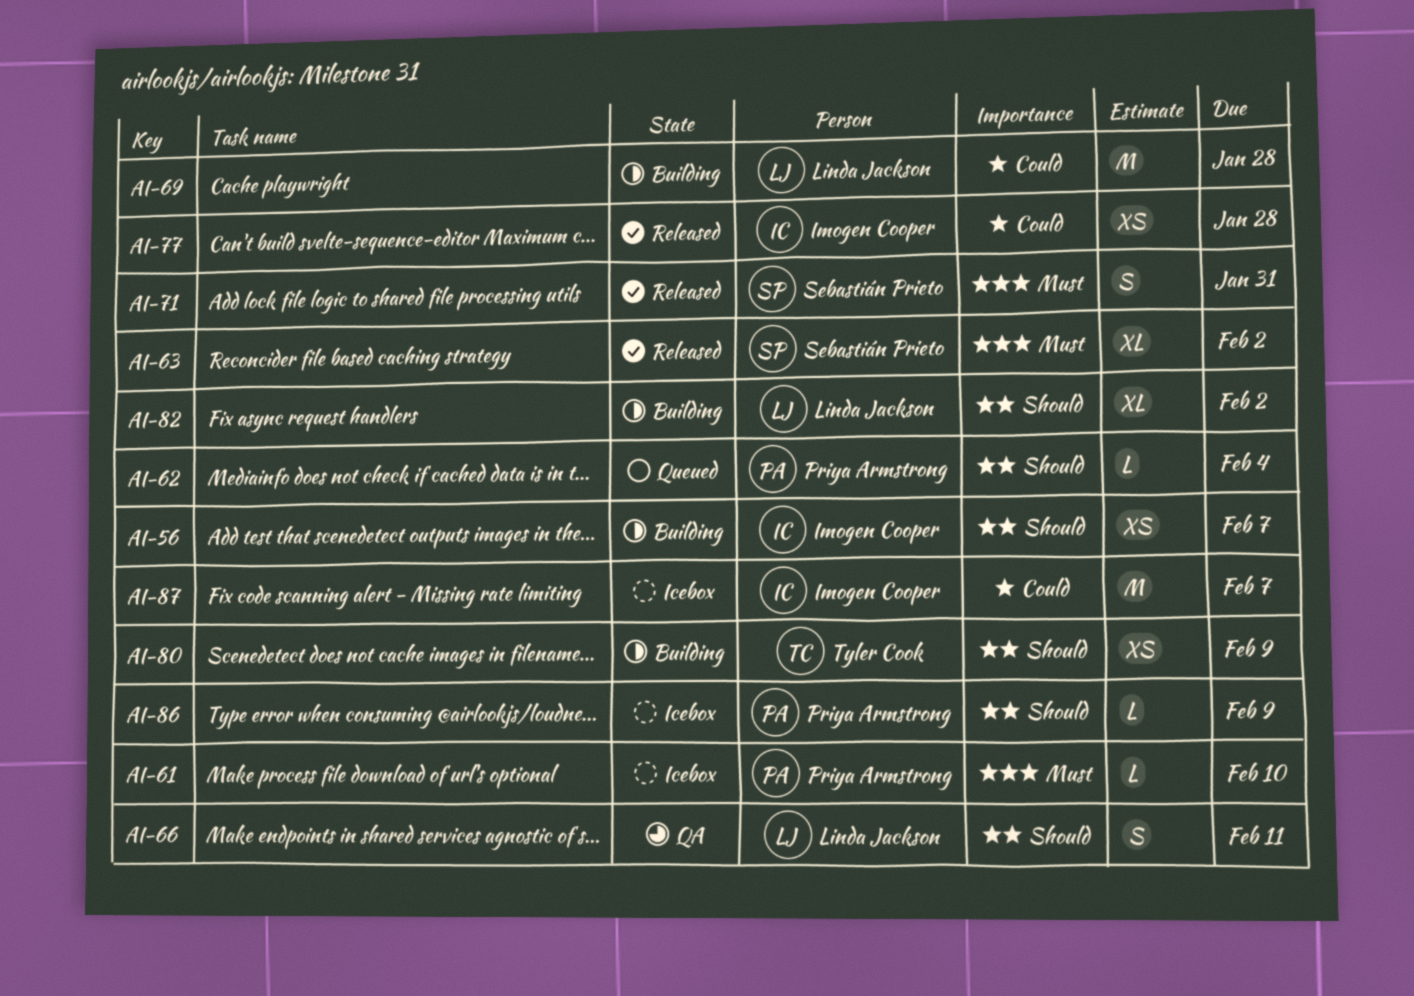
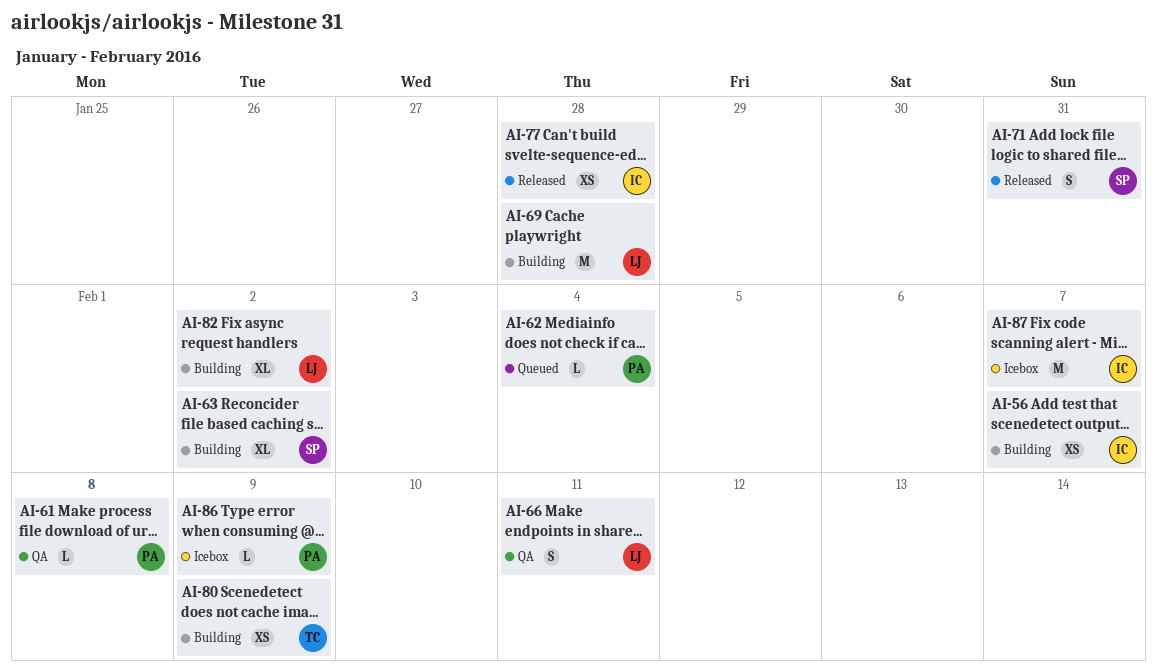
AI-61, status: Icebox -> QA
AI-61, due: Feb 10 -> Feb 8
AI-63, status: Released -> Building

